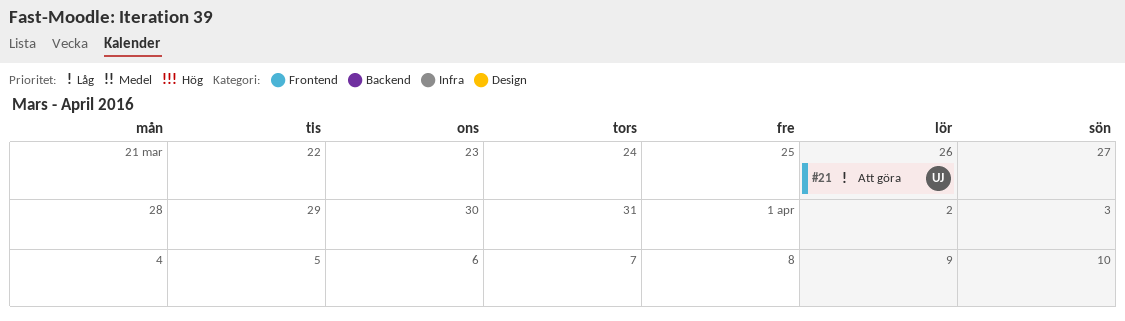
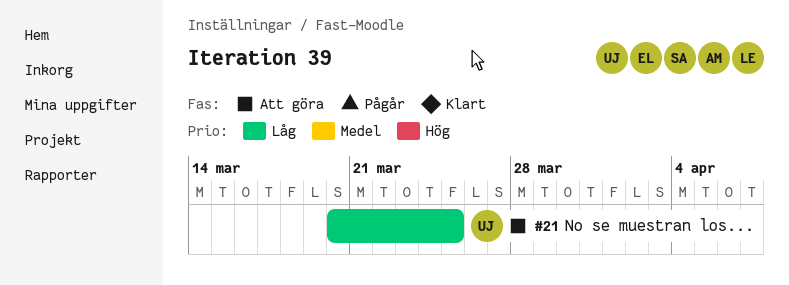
#21, due: Mar 26 -> Mar 25

